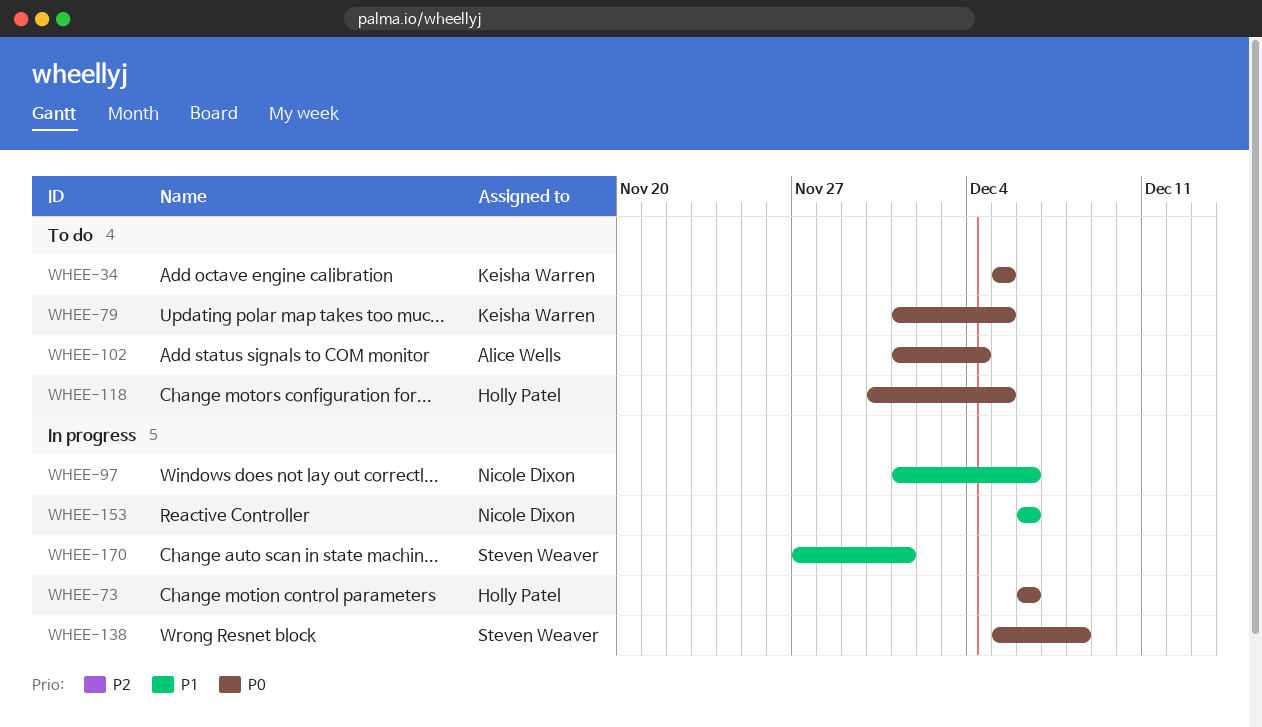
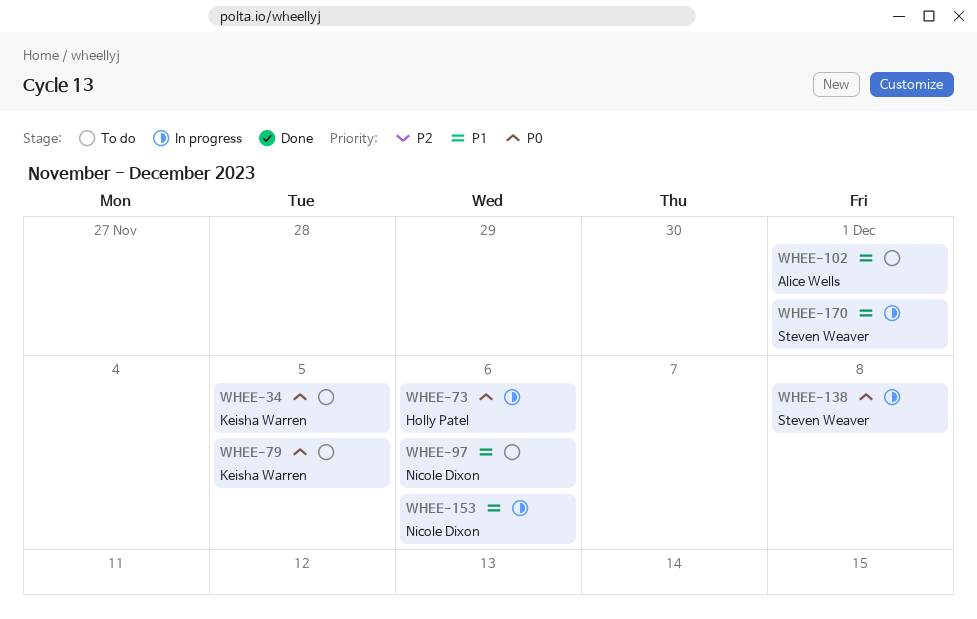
WHEE-97, status: In progress -> To do
WHEE-102, priority: P0 -> P1
WHEE-102, due: Dec 4 -> Dec 1
WHEE-118: present -> none

